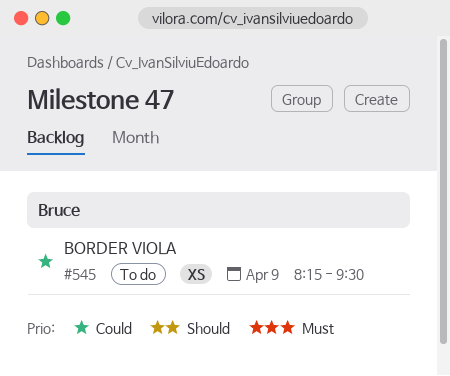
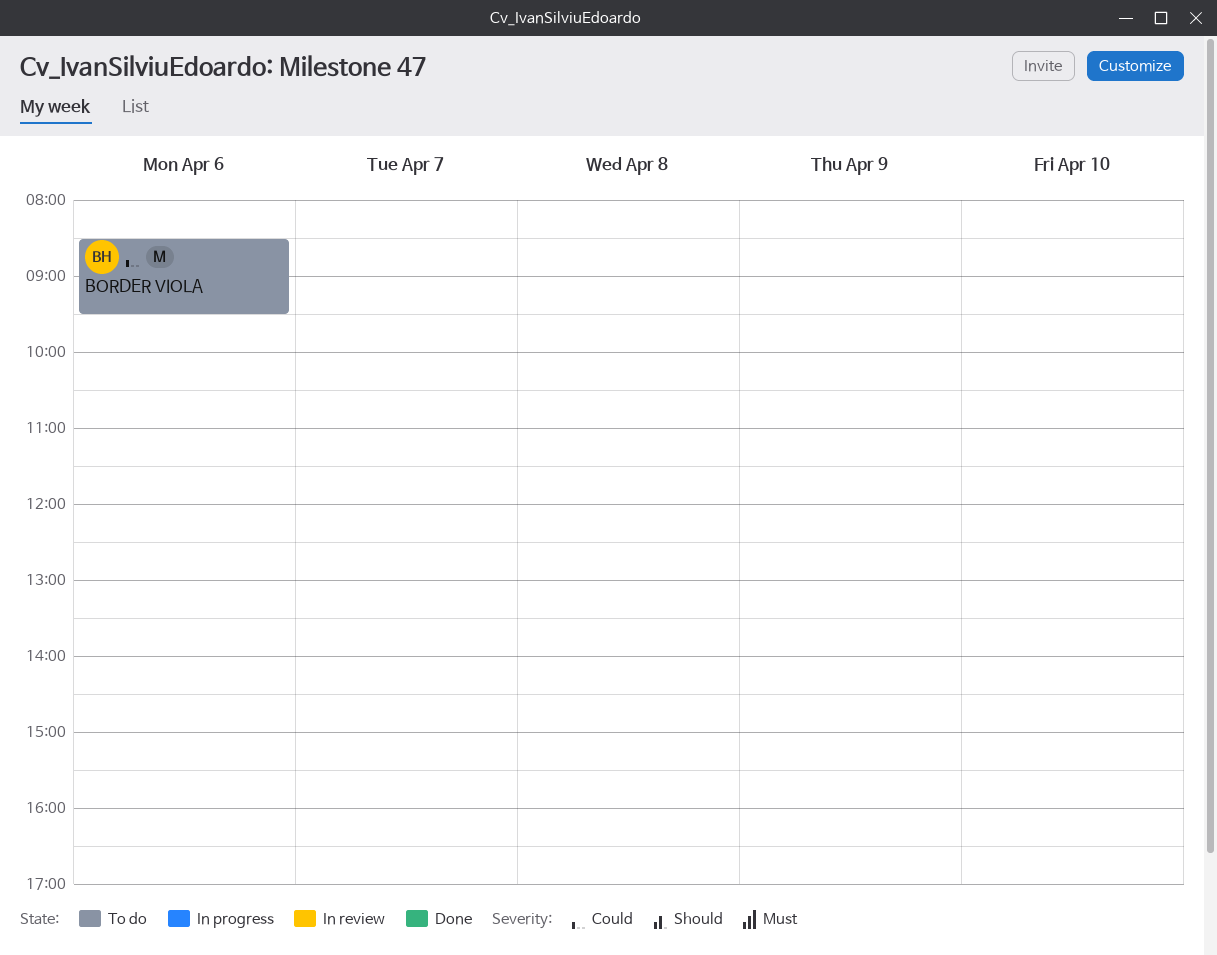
BORDER VIOLA, estimate: XS -> M
BORDER VIOLA, day: Apr 9 -> Apr 6
BORDER VIOLA, begins: 08:15 -> 08:30

